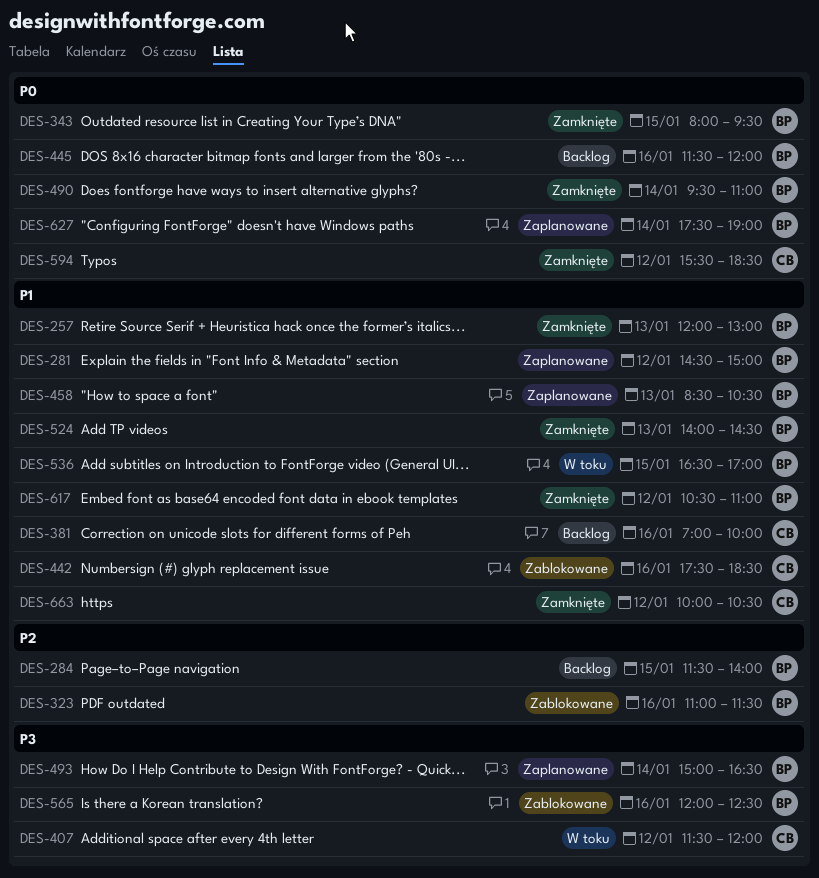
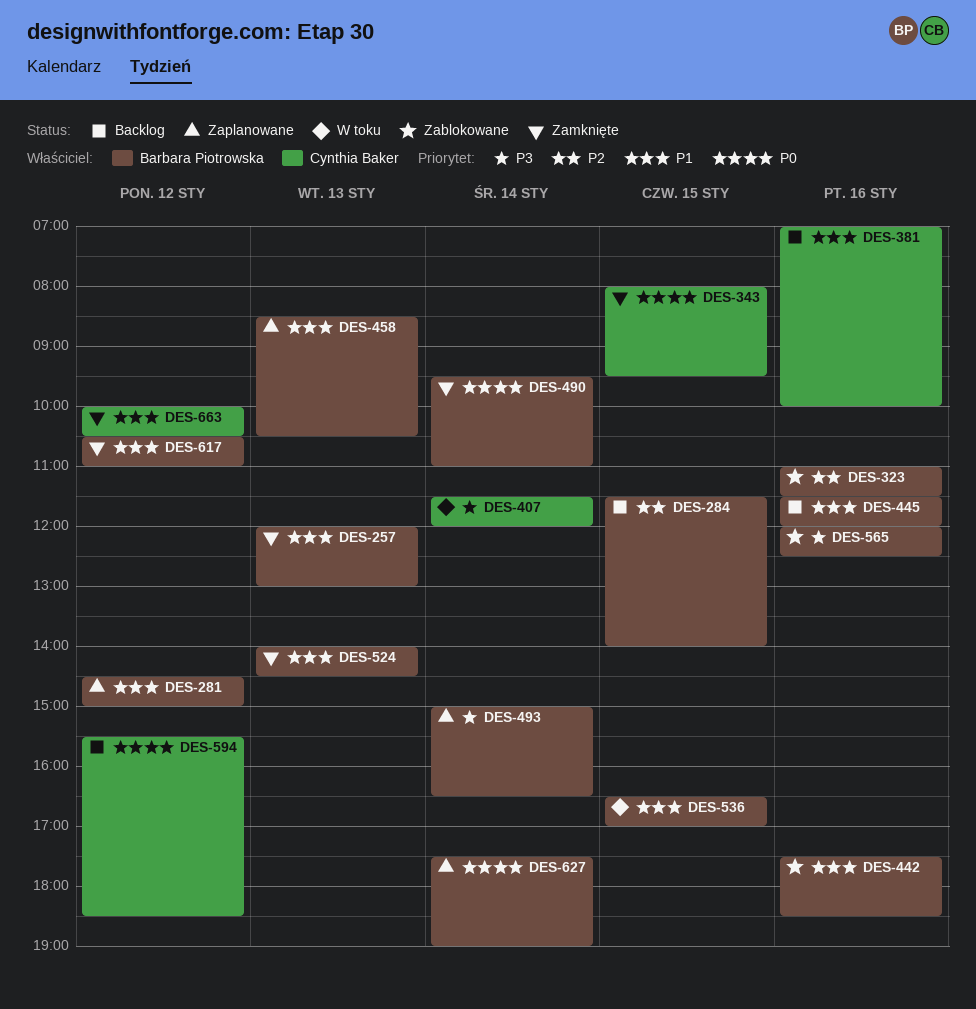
DES-343, owner: Barbara Piotrowska -> Cynthia Baker
DES-407, day: Jan 12 -> Jan 14
DES-442, owner: Cynthia Baker -> Barbara Piotrowska
DES-445, priority: P0 -> P1
DES-594, status: Zamknięte -> Backlog

